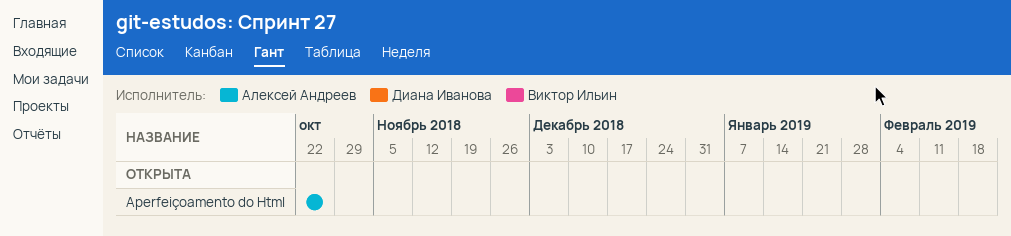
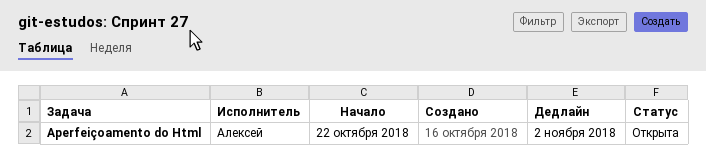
Aperfeiçoamento do Html, due: Oct 26 -> Nov 2

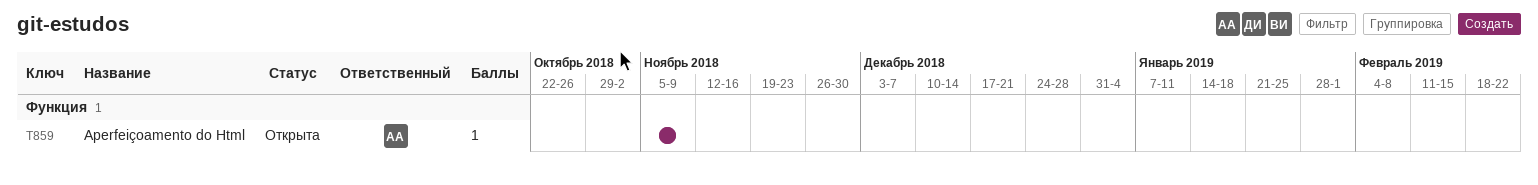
Aperfeiçoamento do Html, start: Oct 22 -> Nov 5
Aperfeiçoamento do Html, due: Nov 2 -> Nov 9

